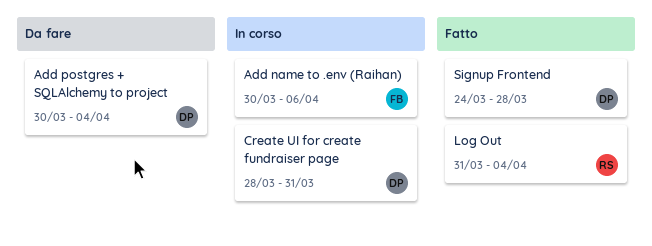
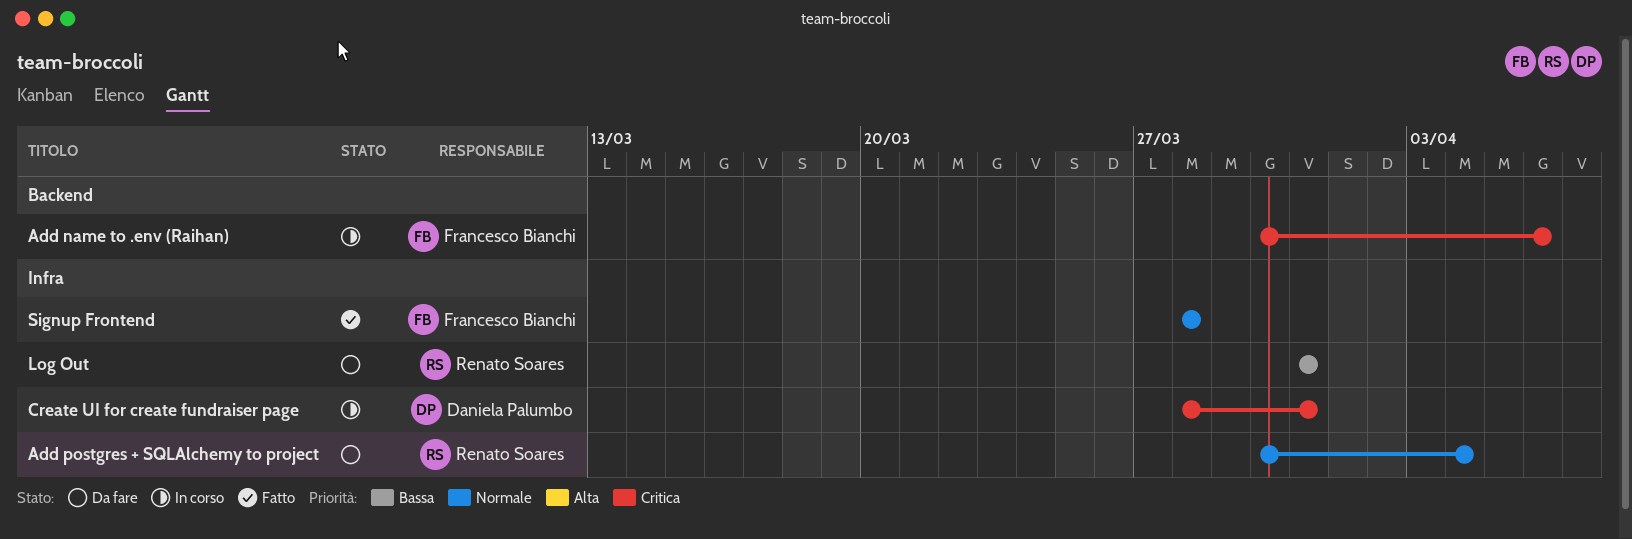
Add postgres + SQLAlchemy to project, owner: Daniela Palumbo -> Renato Soares
Log Out, status: Fatto -> Da fare
Log Out, due: Apr 4 -> Mar 31
Signup Frontend, owner: Daniela Palumbo -> Francesco Bianchi
Signup Frontend, start: Mar 24 -> Mar 28

